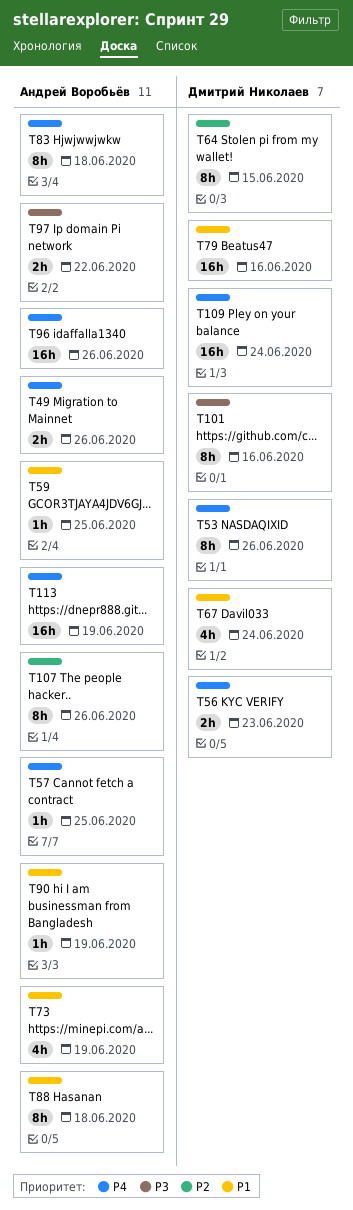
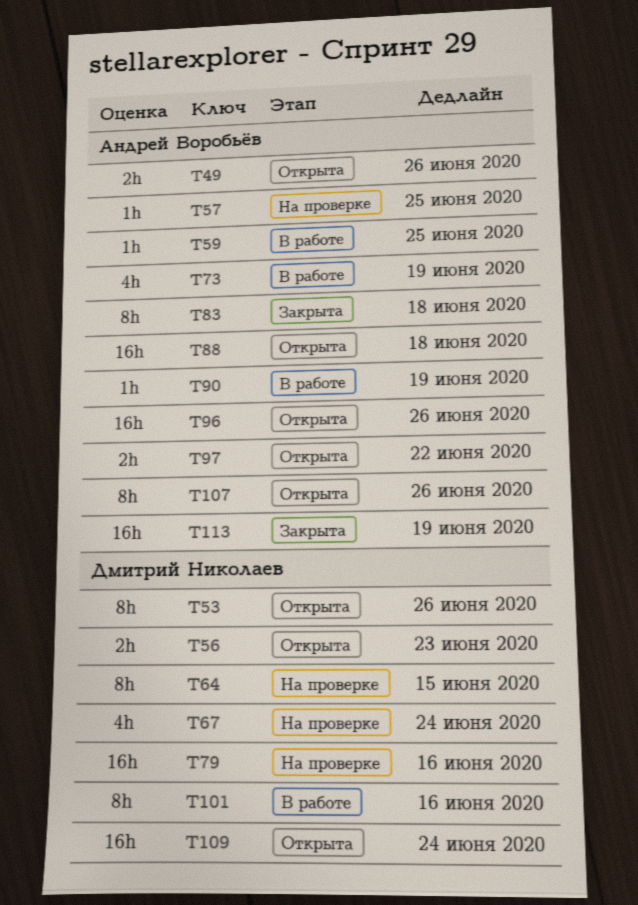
T88, estimate: 8h -> 16h

